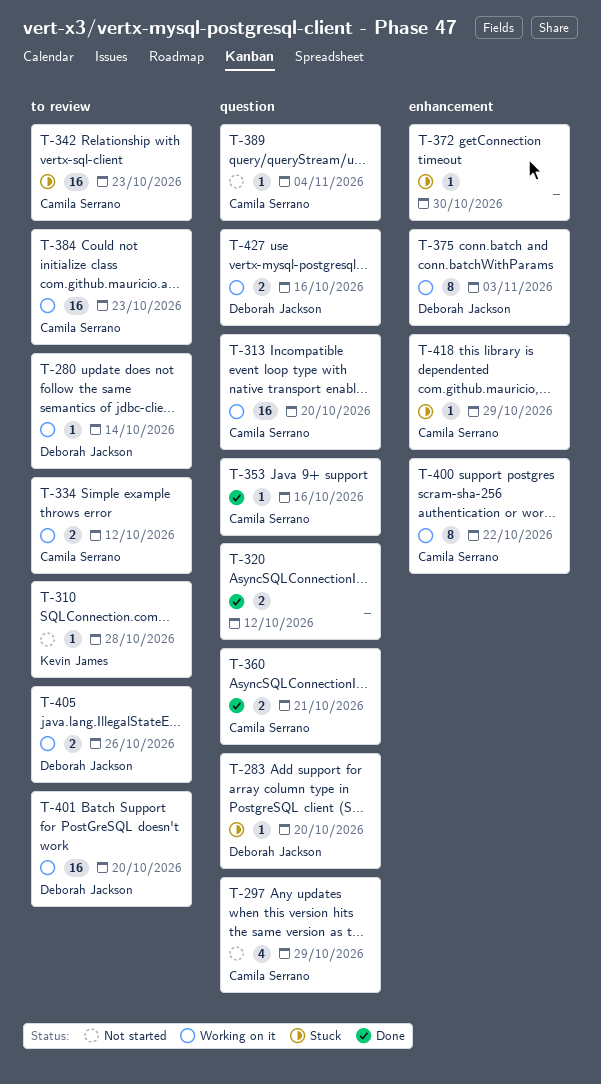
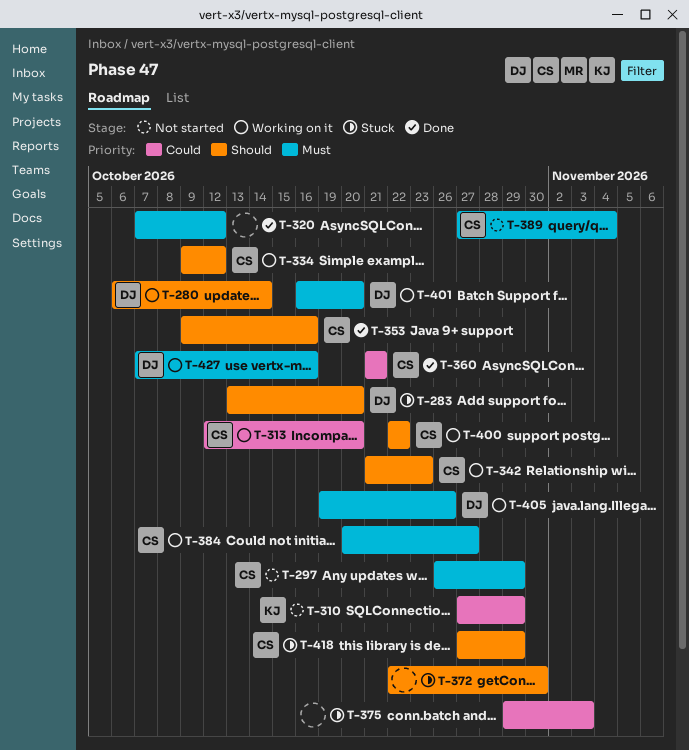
T-310, due: Oct 28 -> Oct 29
T-342, status: Stuck -> Working on it
T-375, status: Working on it -> Stuck
T-375, owner: Deborah Jackson -> none
T-384, due: Oct 23 -> Oct 27

